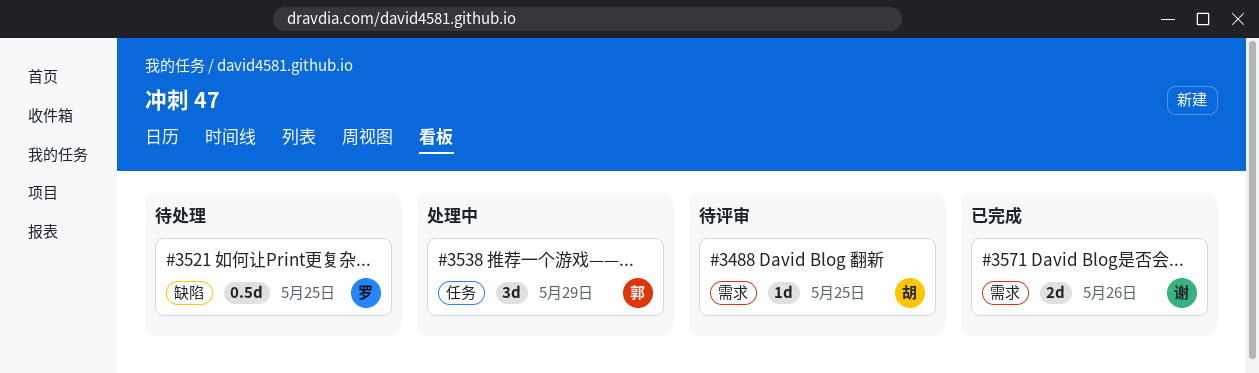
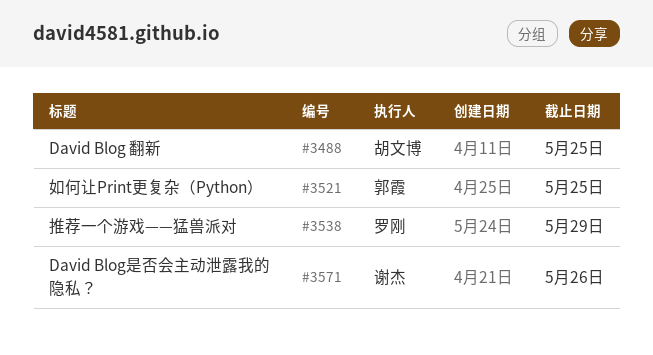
#3521, owner: 罗刚 -> 郭霞
#3538, owner: 郭霞 -> 罗刚

